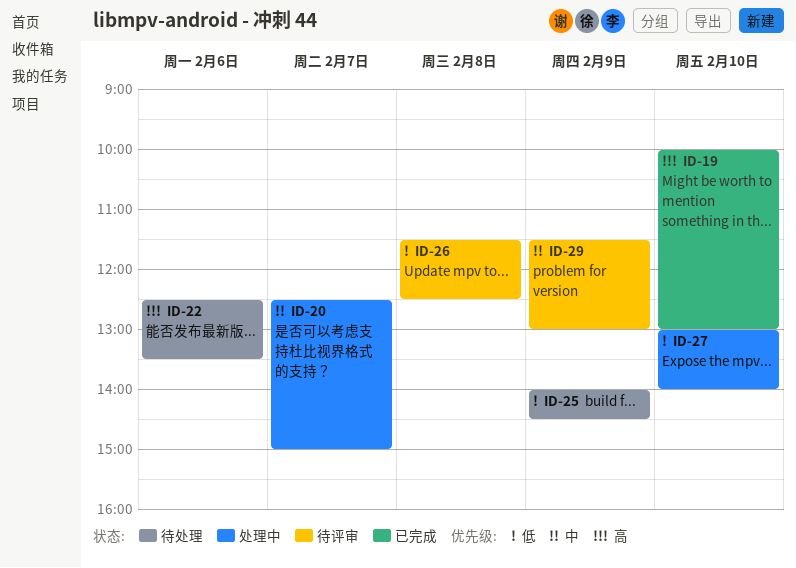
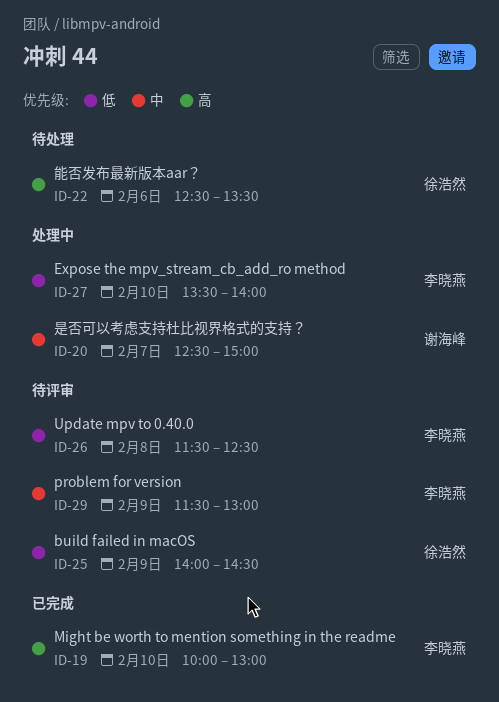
ID-25, status: 待处理 -> 待评审
ID-27, begins: 13:00 -> 13:30

